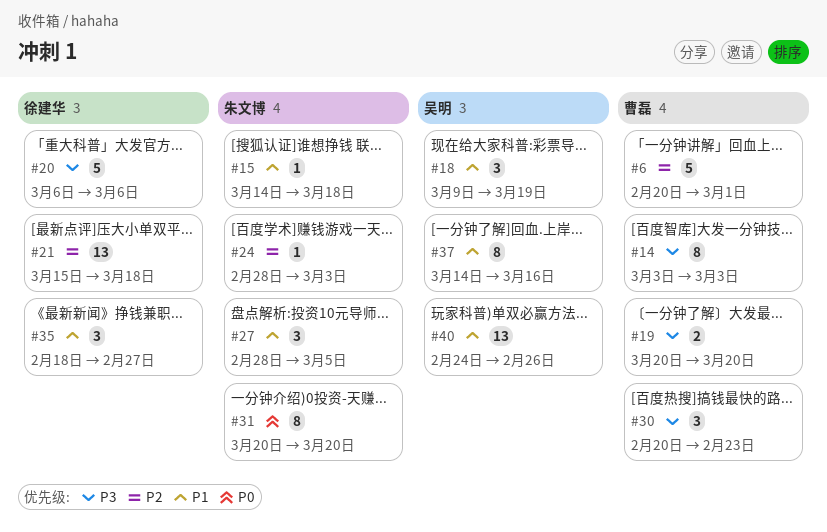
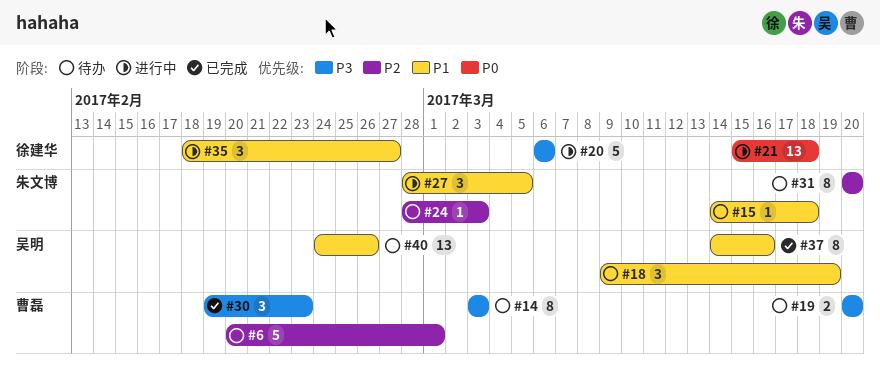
#21, priority: P2 -> P0
#30, start: Feb 20 -> Feb 19
#31, priority: P0 -> P2

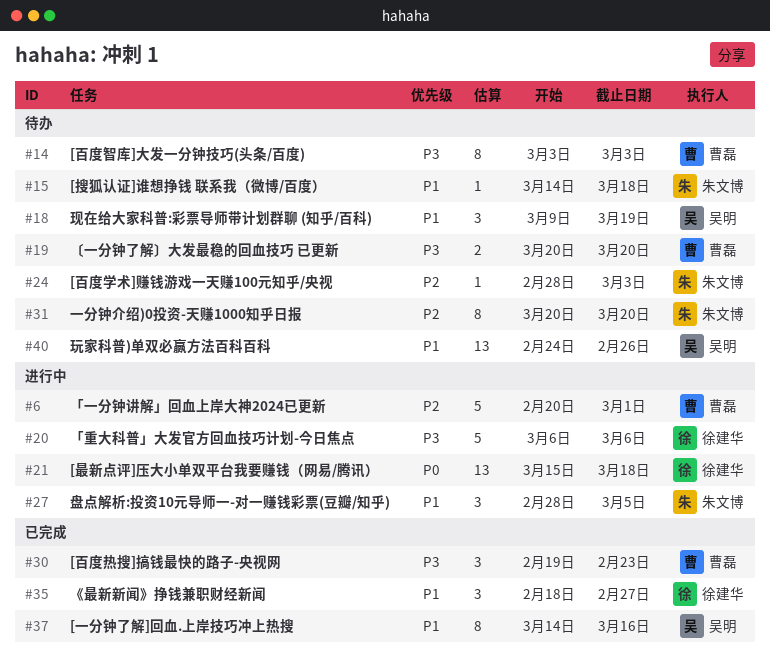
#6, status: 待办 -> 进行中
#35, status: 进行中 -> 已完成

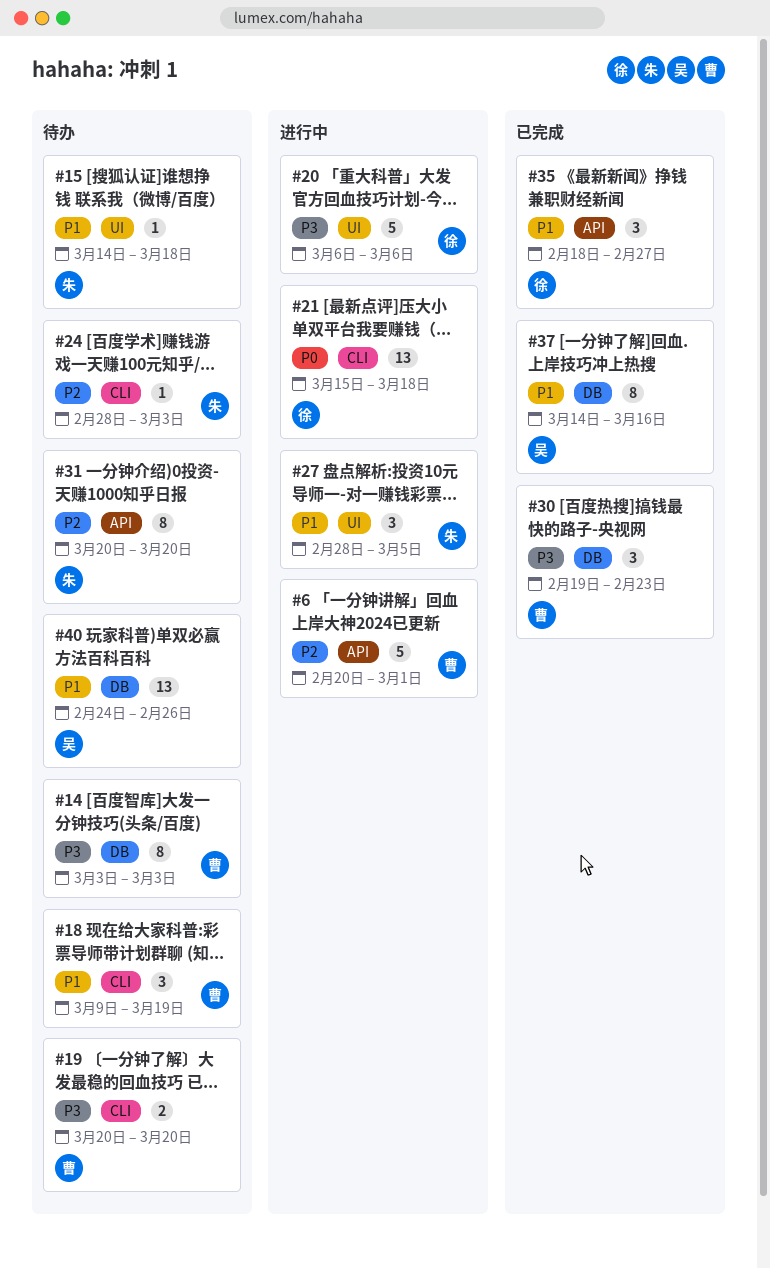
#18, owner: 吴明 -> 曹磊

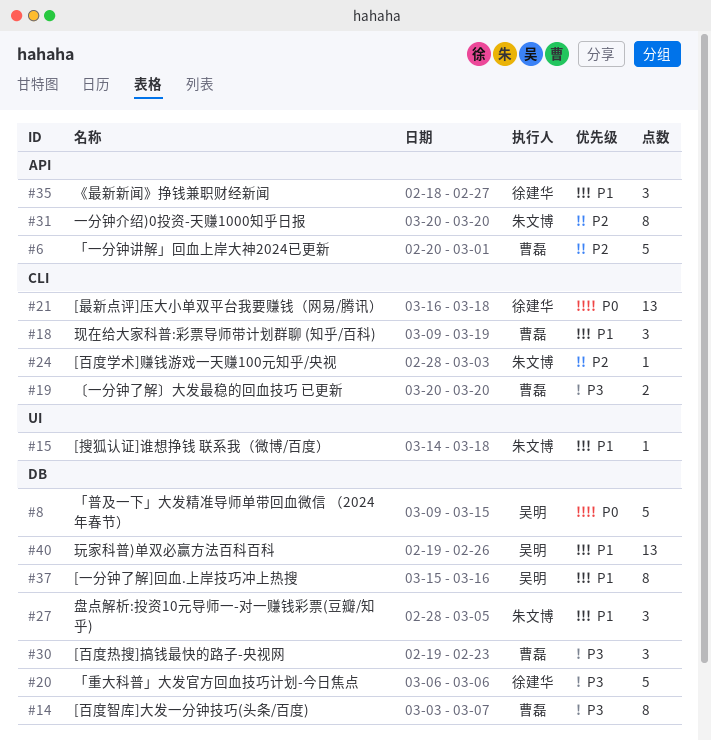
#8: none -> present
#14, due: Mar 3 -> Mar 7
#20, label: UI -> DB
#21, start: Mar 15 -> Mar 16
#27, label: UI -> DB
#37, start: Mar 14 -> Mar 15
#40, start: Feb 24 -> Feb 19

